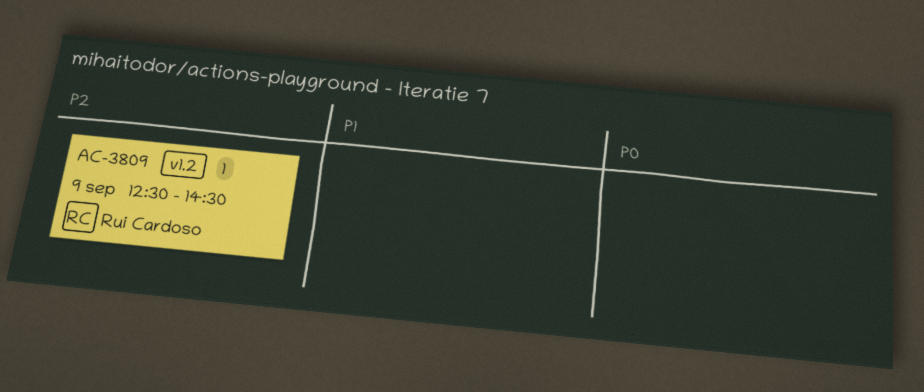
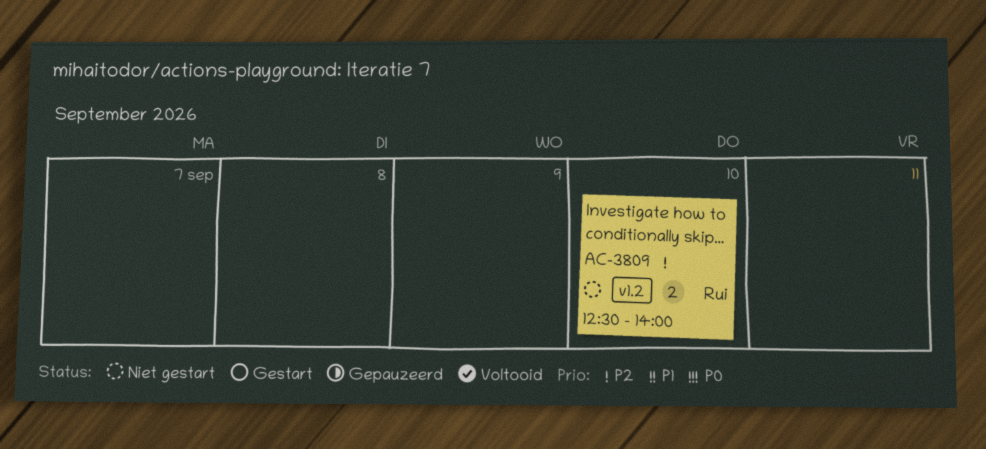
AC-3809, estimate: 1 -> 2
AC-3809, day: Sep 9 -> Sep 10
AC-3809, ends: 14:30 -> 14:00

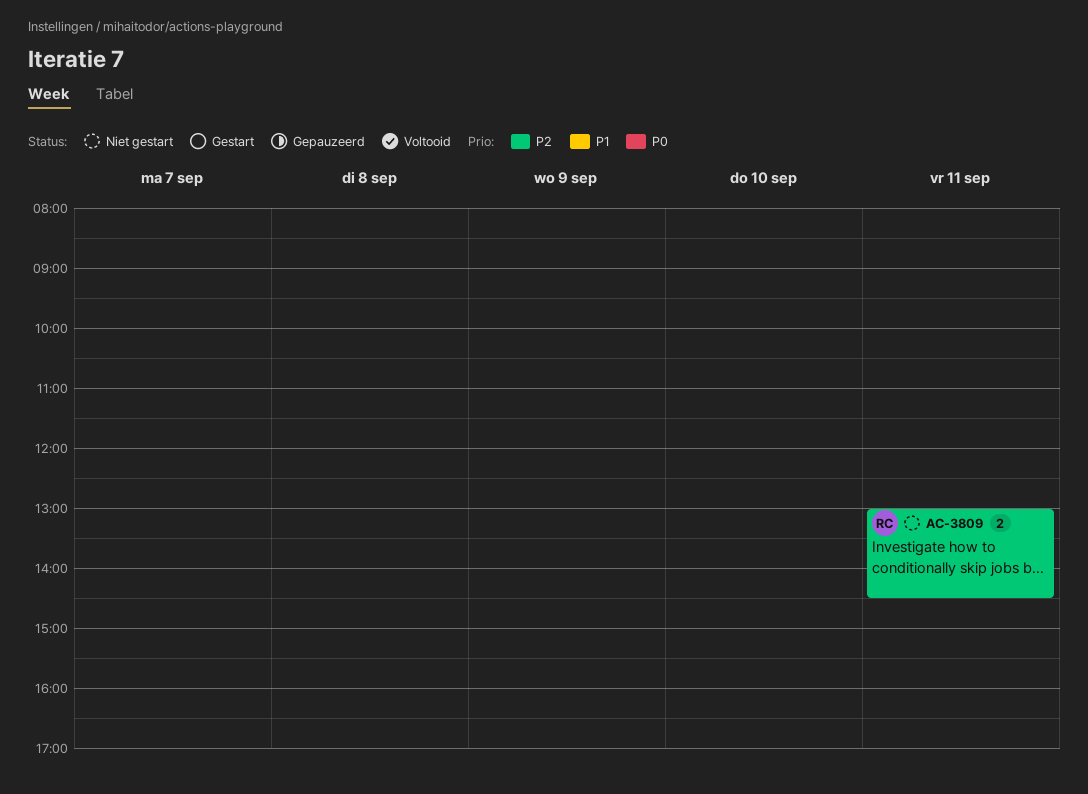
AC-3809, day: Sep 10 -> Sep 11
AC-3809, begins: 12:30 -> 13:00
AC-3809, ends: 14:00 -> 14:30

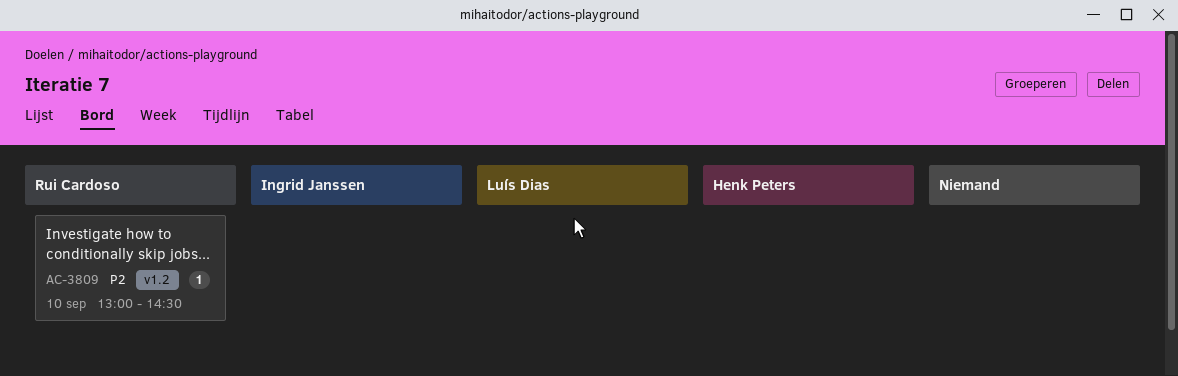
AC-3809, estimate: 2 -> 1
AC-3809, day: Sep 11 -> Sep 10

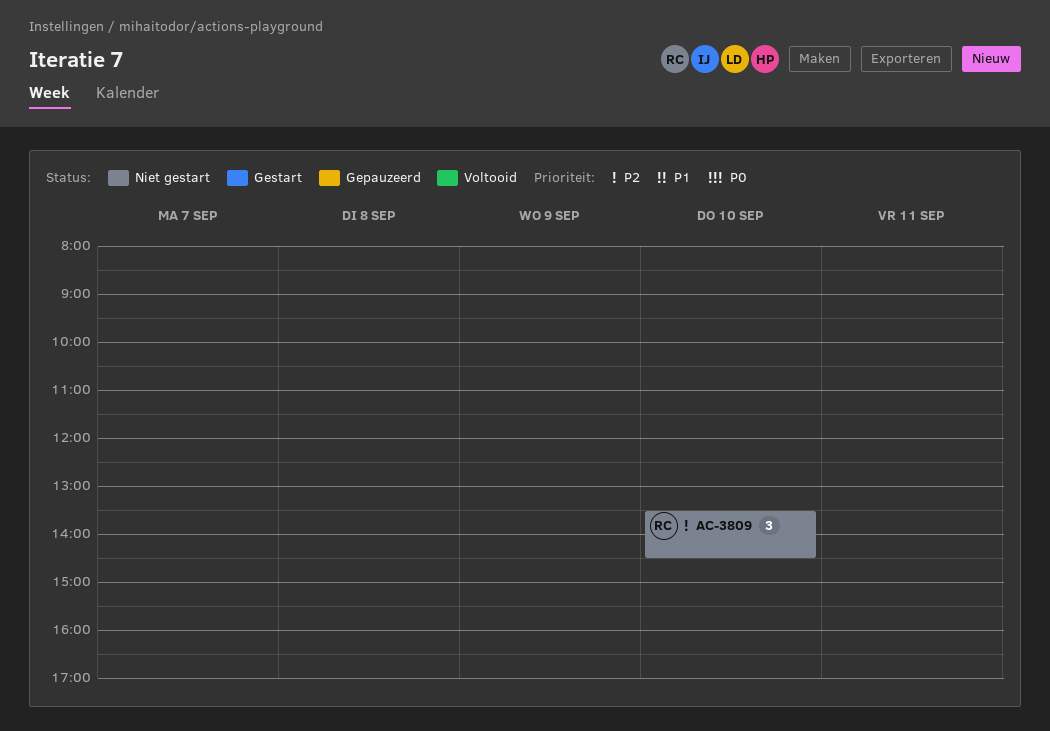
AC-3809, estimate: 1 -> 3
AC-3809, begins: 13:00 -> 13:30

